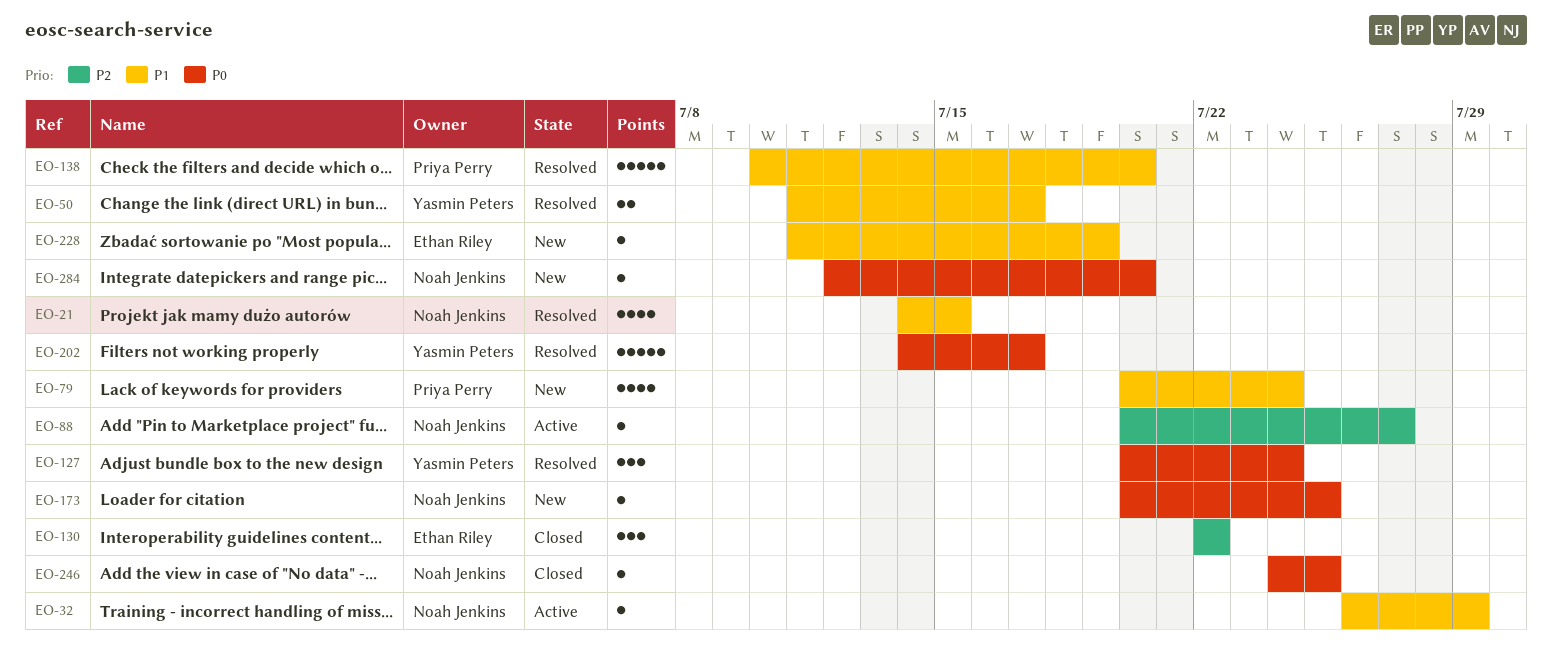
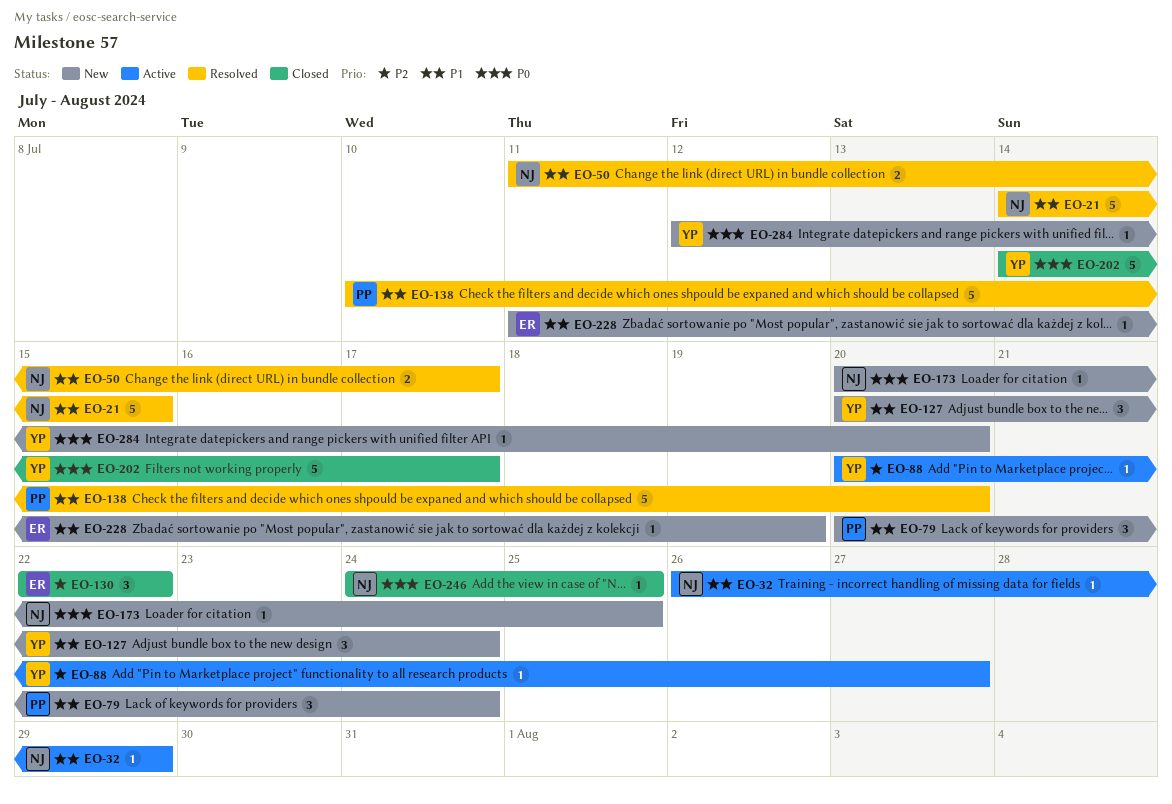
EO-21, estimate: 4 -> 5
EO-50, owner: Yasmin Peters -> Noah Jenkins
EO-79, estimate: 4 -> 3
EO-88, owner: Noah Jenkins -> Yasmin Peters
EO-127, status: Resolved -> New
EO-127, priority: P0 -> P1
EO-202, status: Resolved -> Closed
EO-284, owner: Noah Jenkins -> Yasmin Peters

